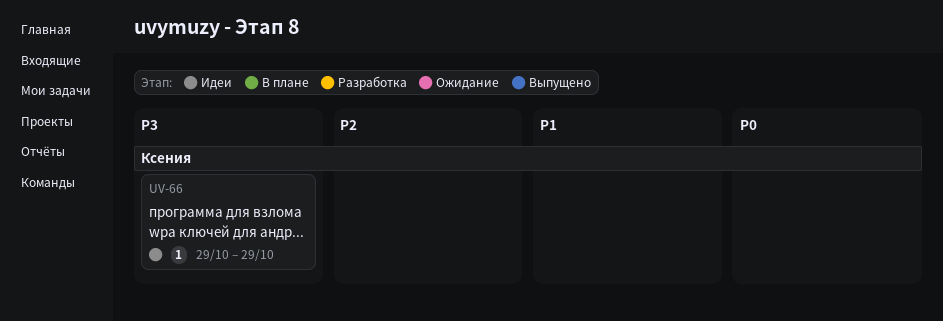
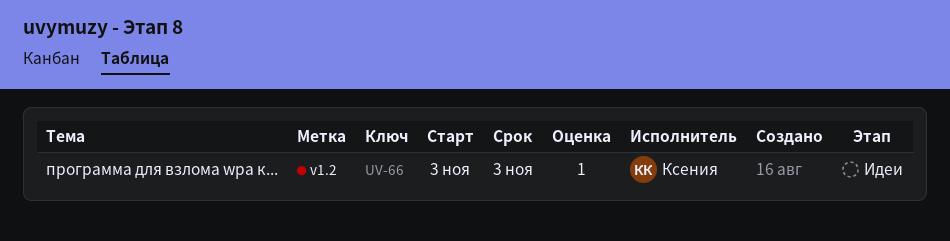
UV-66, start: Oct 29 -> Nov 3
UV-66, due: Oct 29 -> Nov 3

